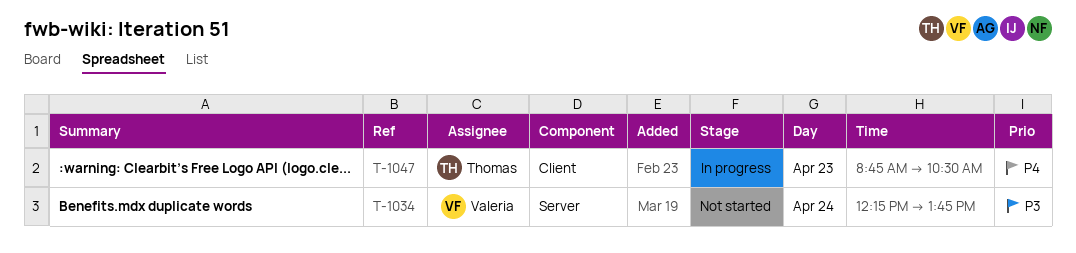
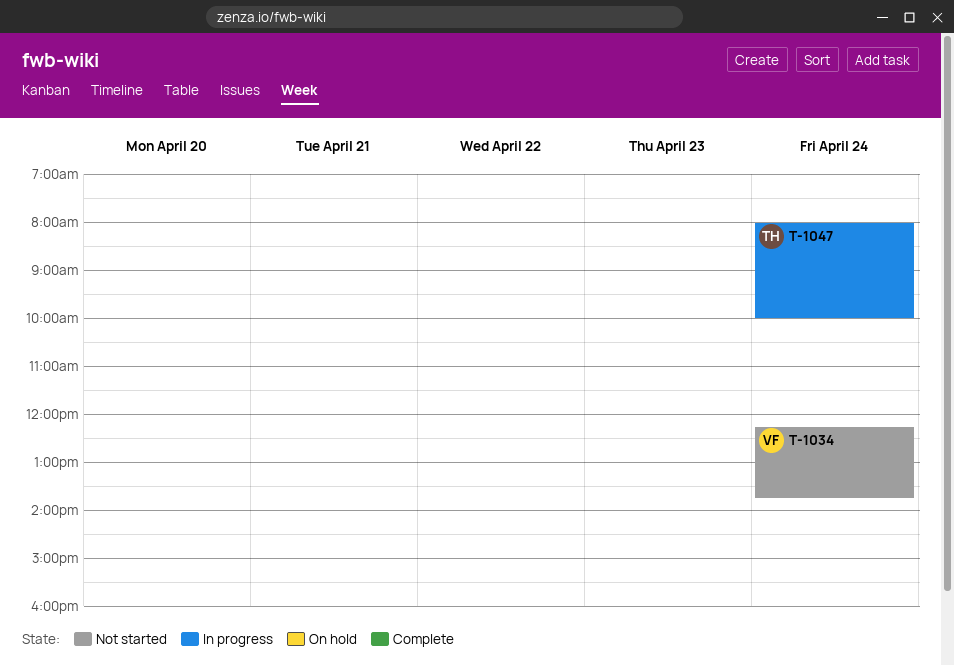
T-1047, day: Apr 23 -> Apr 24
T-1047, begins: 08:45 -> 08:00
T-1047, ends: 10:30 -> 10:00

